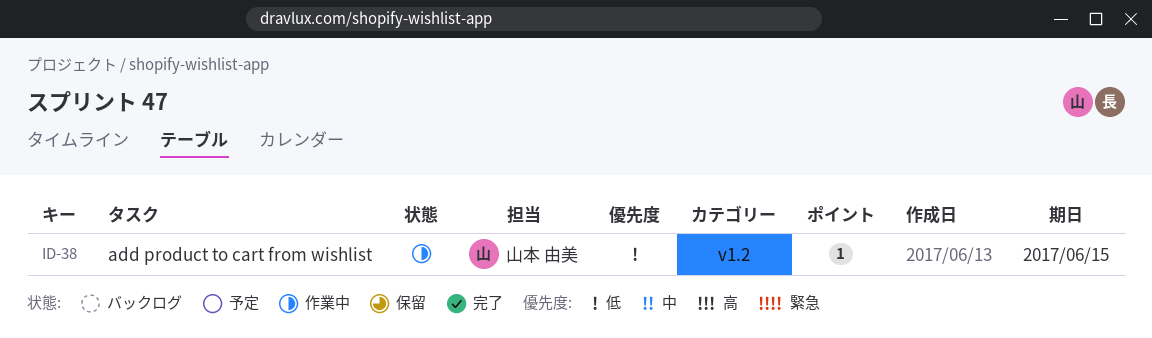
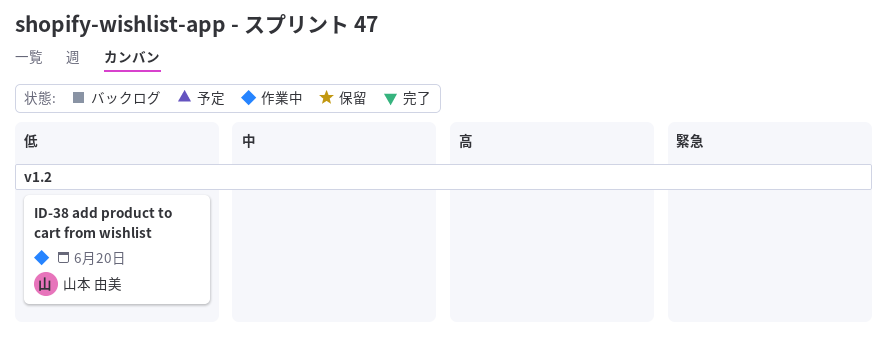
ID-38, due: Jun 15 -> Jun 20

